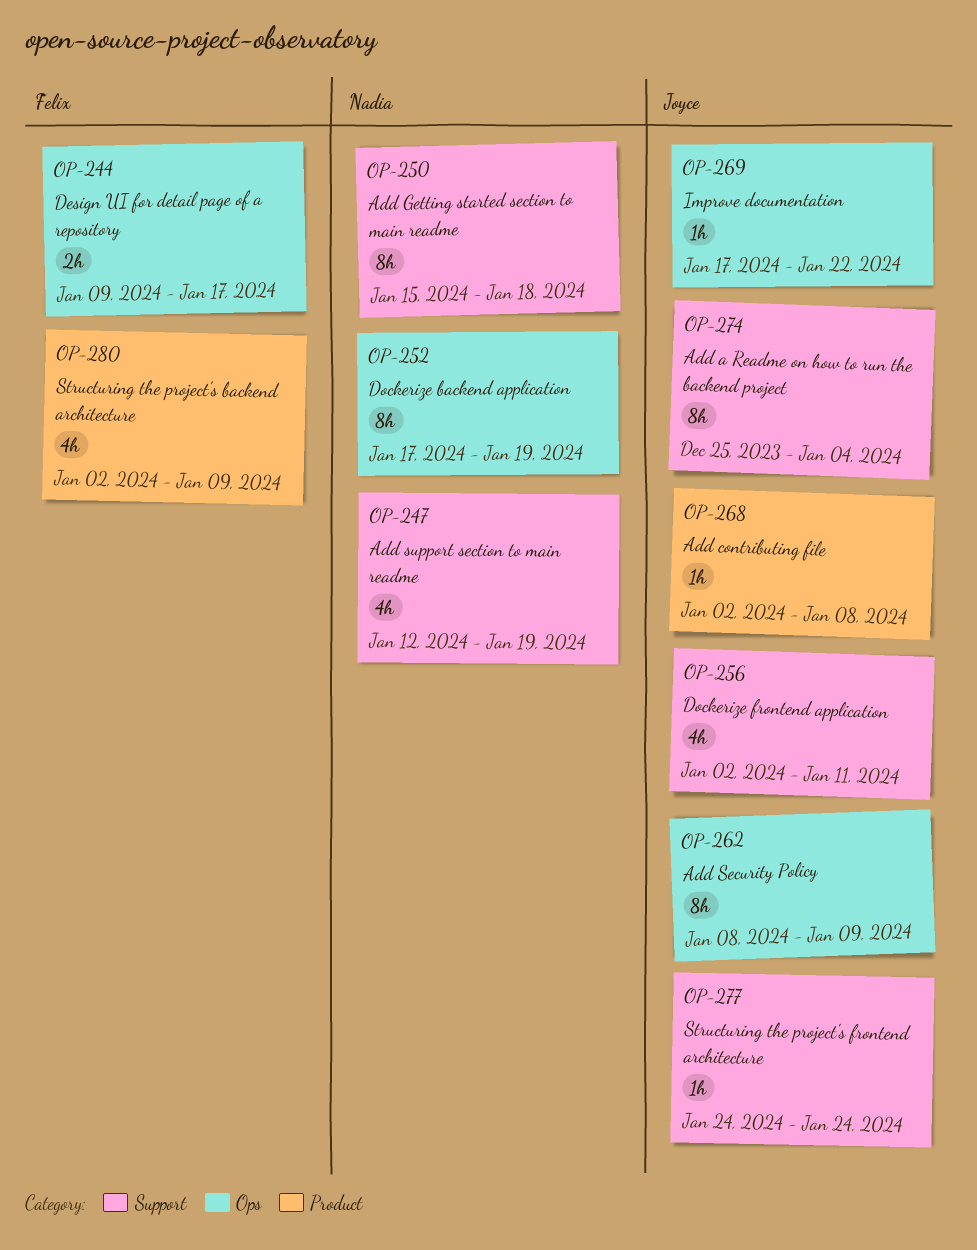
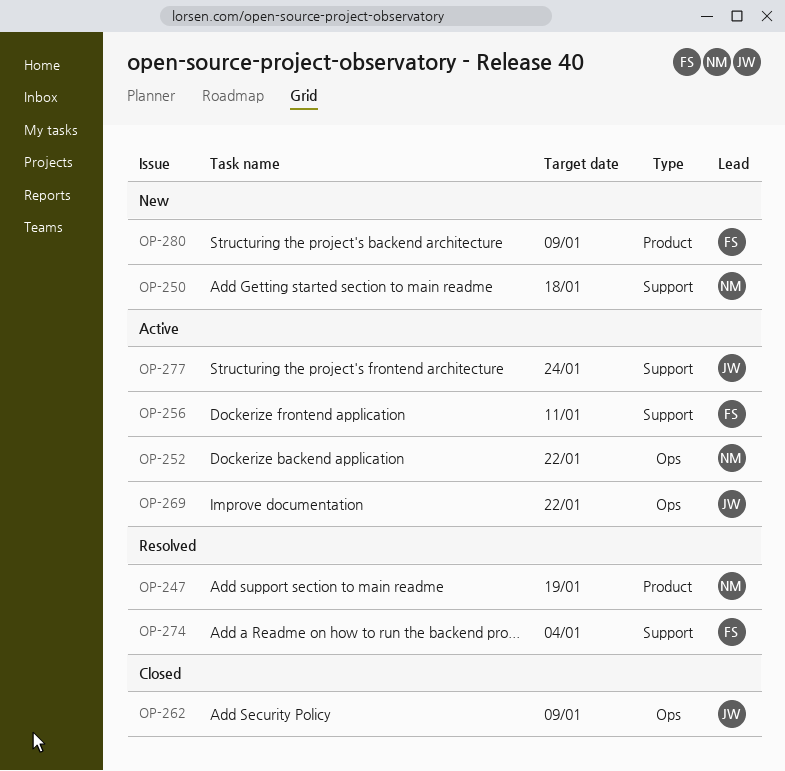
OP-244: present -> none
OP-247, label: Support -> Product
OP-252, due: Jan 19 -> Jan 22
OP-256, owner: Joyce -> Felix
OP-268: present -> none
OP-274, owner: Joyce -> Felix

